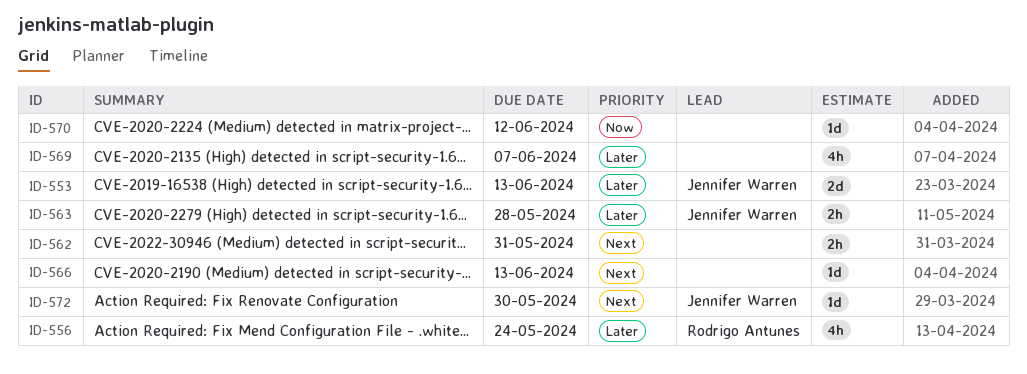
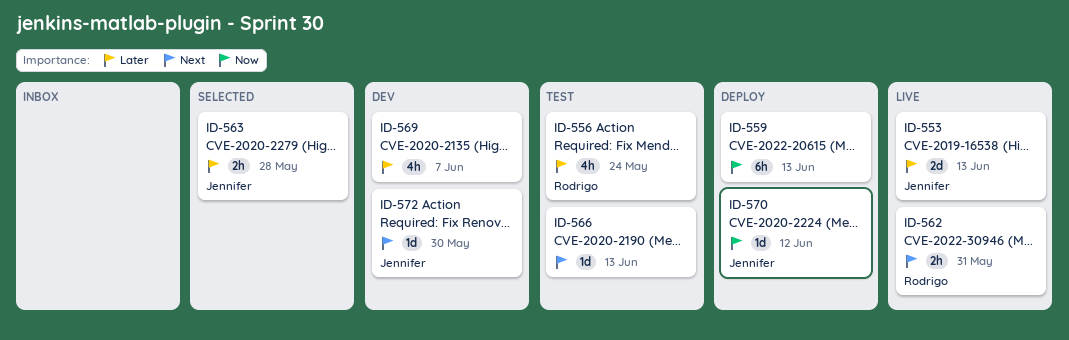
ID-559: none -> present
ID-562, owner: none -> Rodrigo Antunes
ID-570, owner: none -> Jennifer Warren

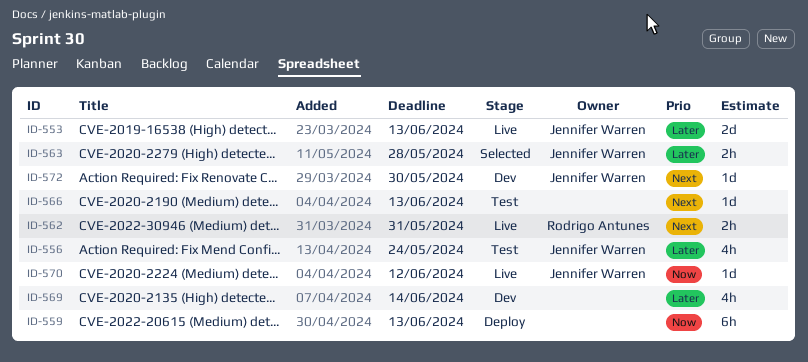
ID-556, owner: Rodrigo Antunes -> Jennifer Warren
ID-569, due: Jun 7 -> Jun 14
ID-570, status: Deploy -> Live

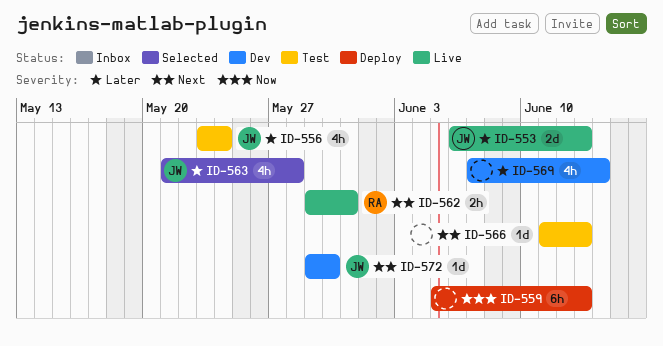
ID-563, estimate: 2h -> 4h
ID-570: present -> none

